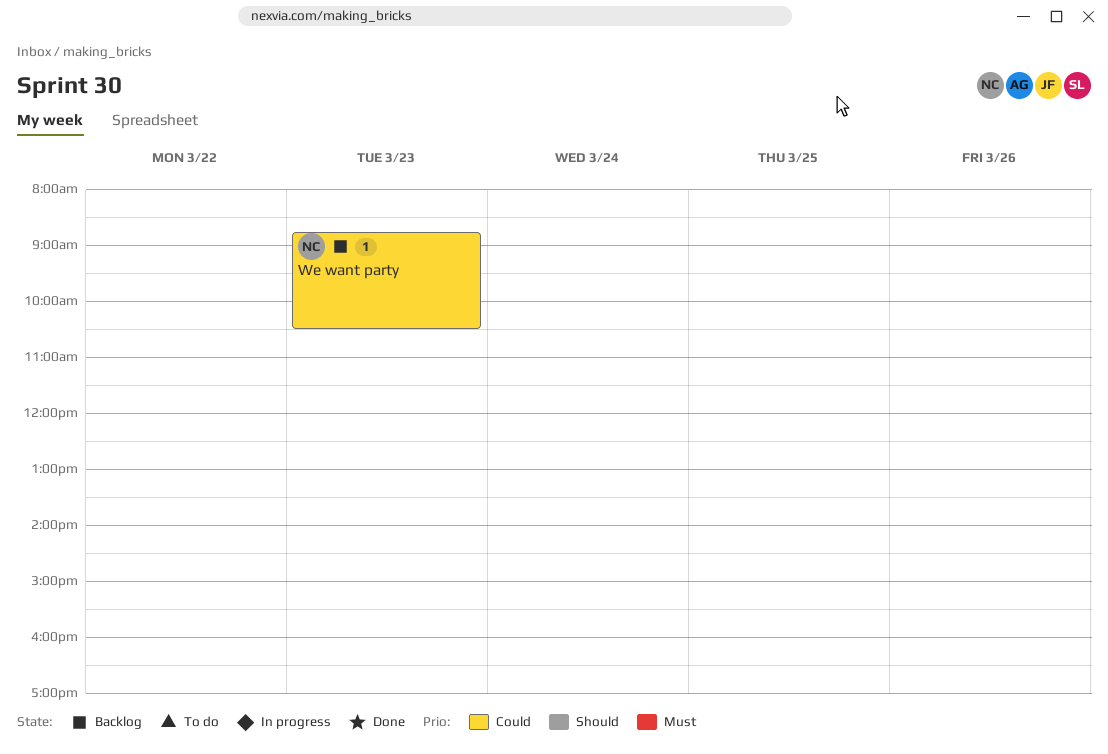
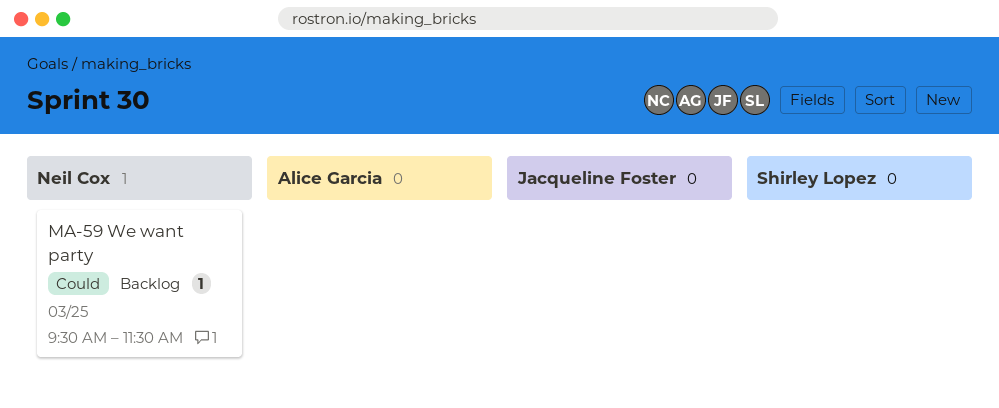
We want party, day: Mar 23 -> Mar 25
We want party, begins: 08:45 -> 09:30
We want party, ends: 10:30 -> 11:30

